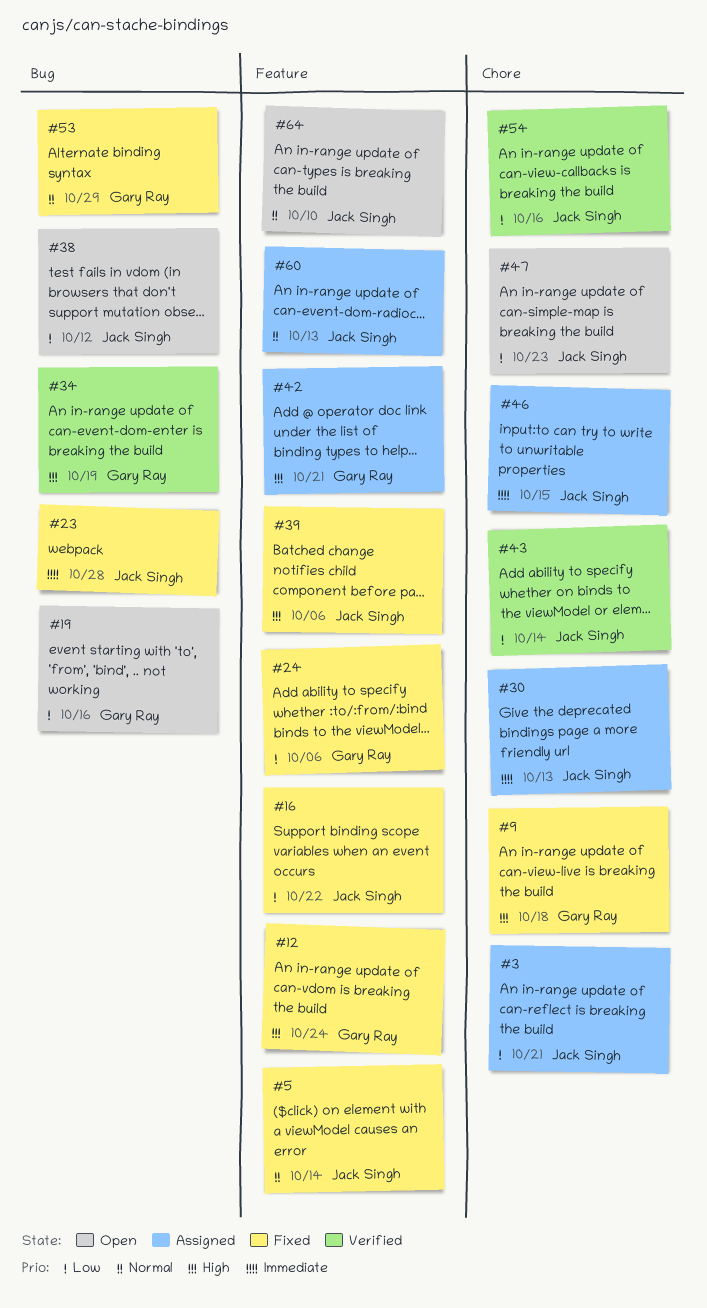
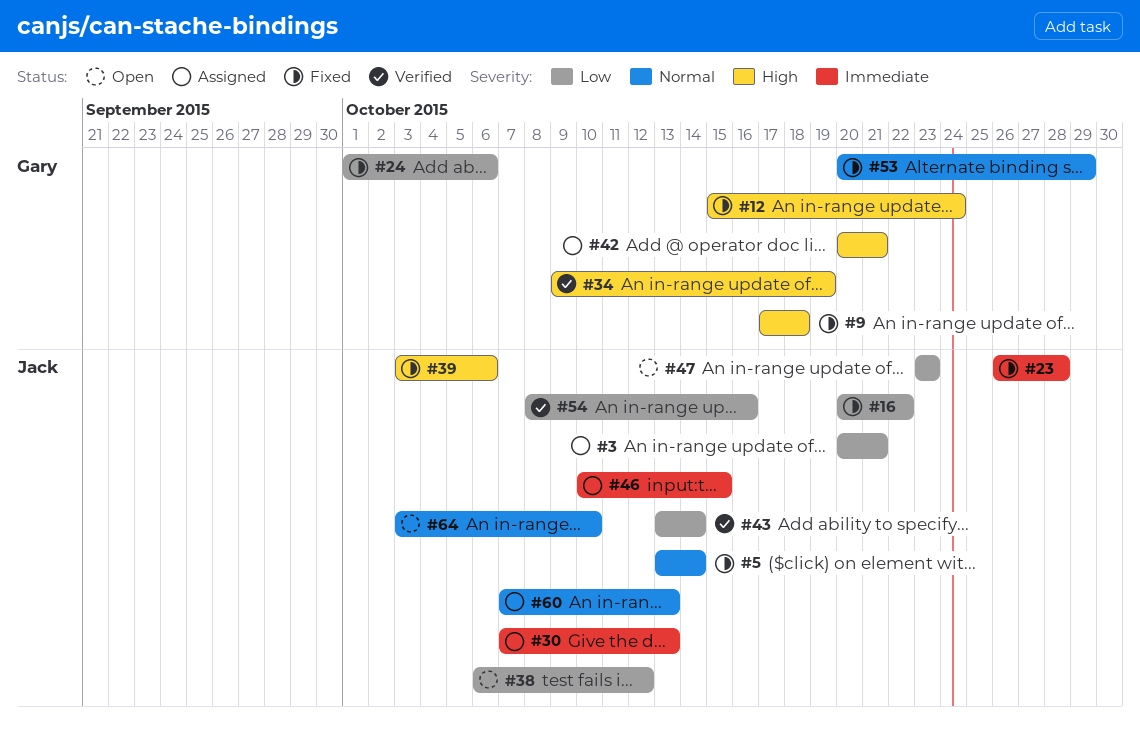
#19: present -> none

